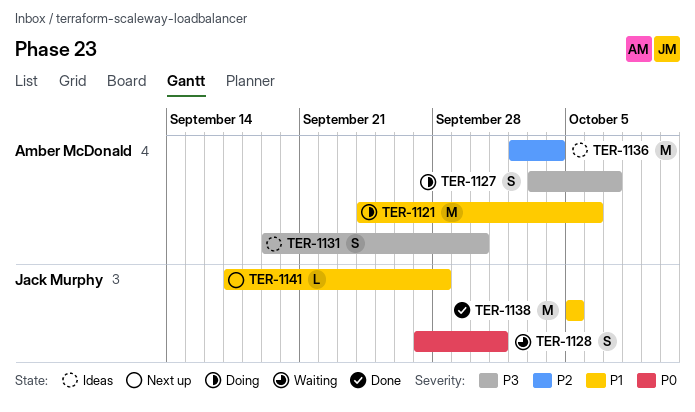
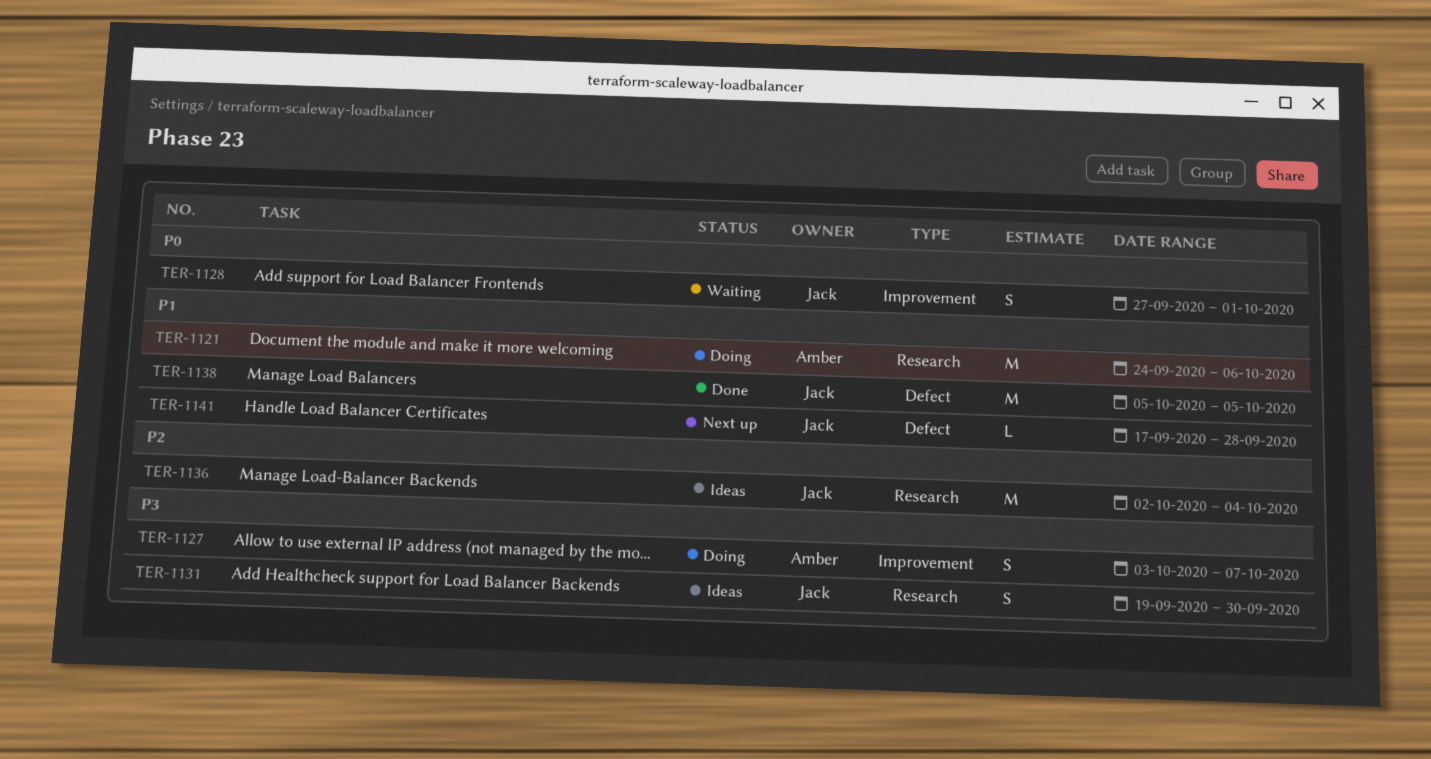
TER-1131, owner: Amber McDonald -> Jack Murphy
TER-1136, owner: Amber McDonald -> Jack Murphy

